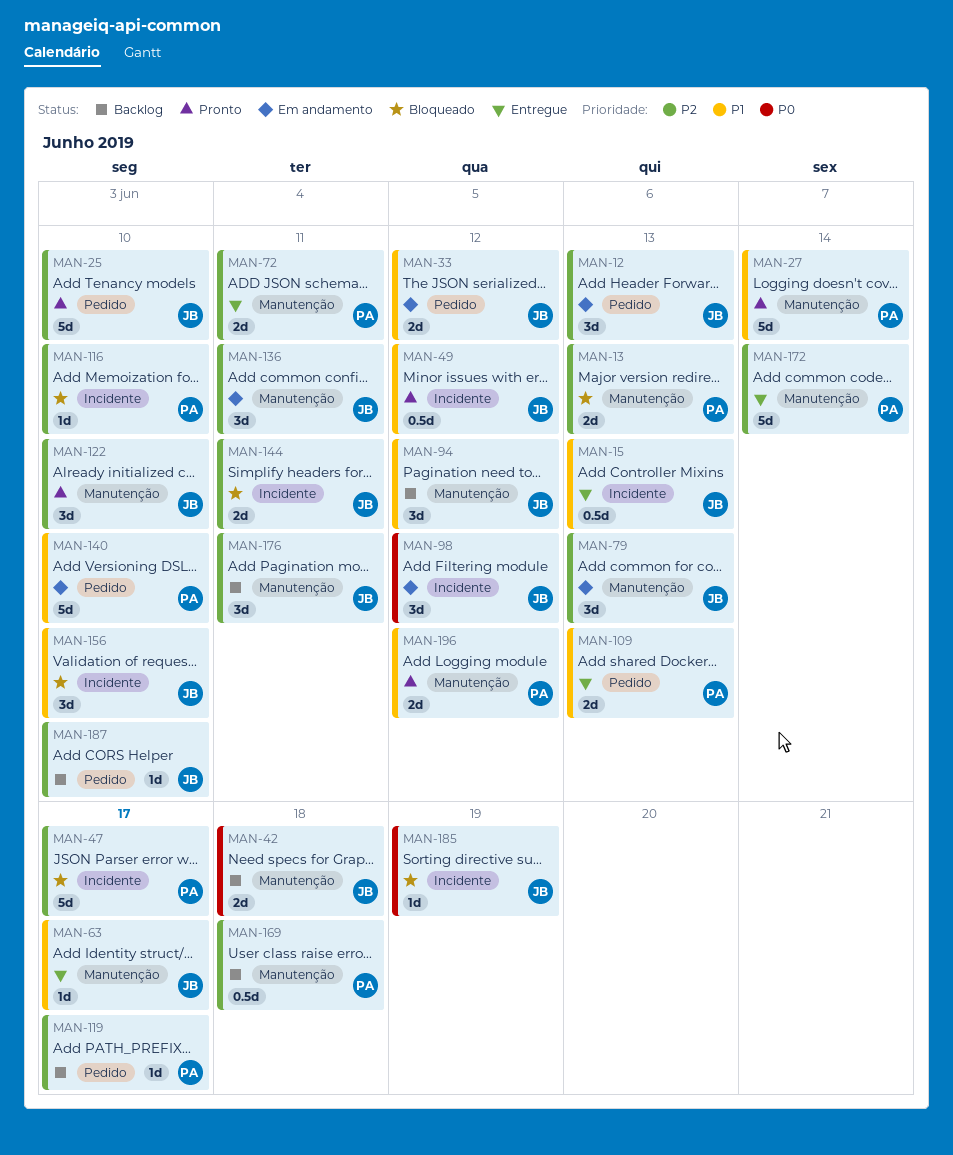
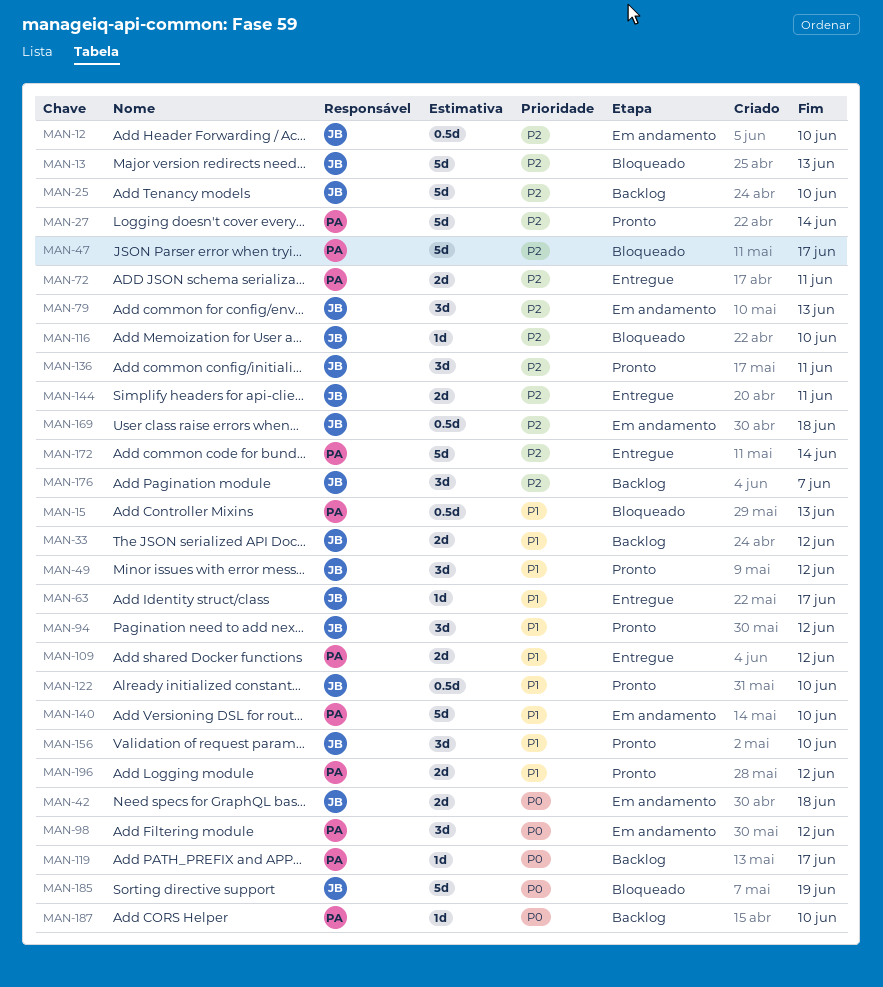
MAN-12, estimate: 3d -> 0.5d
MAN-12, due: Jun 13 -> Jun 10
MAN-13, owner: PA -> JB
MAN-13, estimate: 2d -> 5d
MAN-15, status: Entregue -> Bloqueado
MAN-15, owner: JB -> PA
MAN-25, status: Pronto -> Backlog
MAN-27, priority: P1 -> P2
MAN-33, status: Em andamento -> Backlog
MAN-42, status: Backlog -> Em andamento
MAN-49, estimate: 0.5d -> 3d
MAN-94, status: Backlog -> Pronto
MAN-98, owner: JB -> PA
MAN-109, due: Jun 13 -> Jun 12
MAN-116, owner: PA -> JB
MAN-119, priority: P2 -> P0
MAN-122, priority: P2 -> P1
MAN-122, estimate: 3d -> 0.5d
MAN-136, status: Em andamento -> Pronto
MAN-144, status: Bloqueado -> Entregue
MAN-156, status: Bloqueado -> Pronto
MAN-169, status: Backlog -> Em andamento
MAN-169, owner: PA -> JB
MAN-176, due: Jun 11 -> Jun 7
MAN-185, estimate: 1d -> 5d
MAN-187, owner: JB -> PA
MAN-187, priority: P2 -> P0

